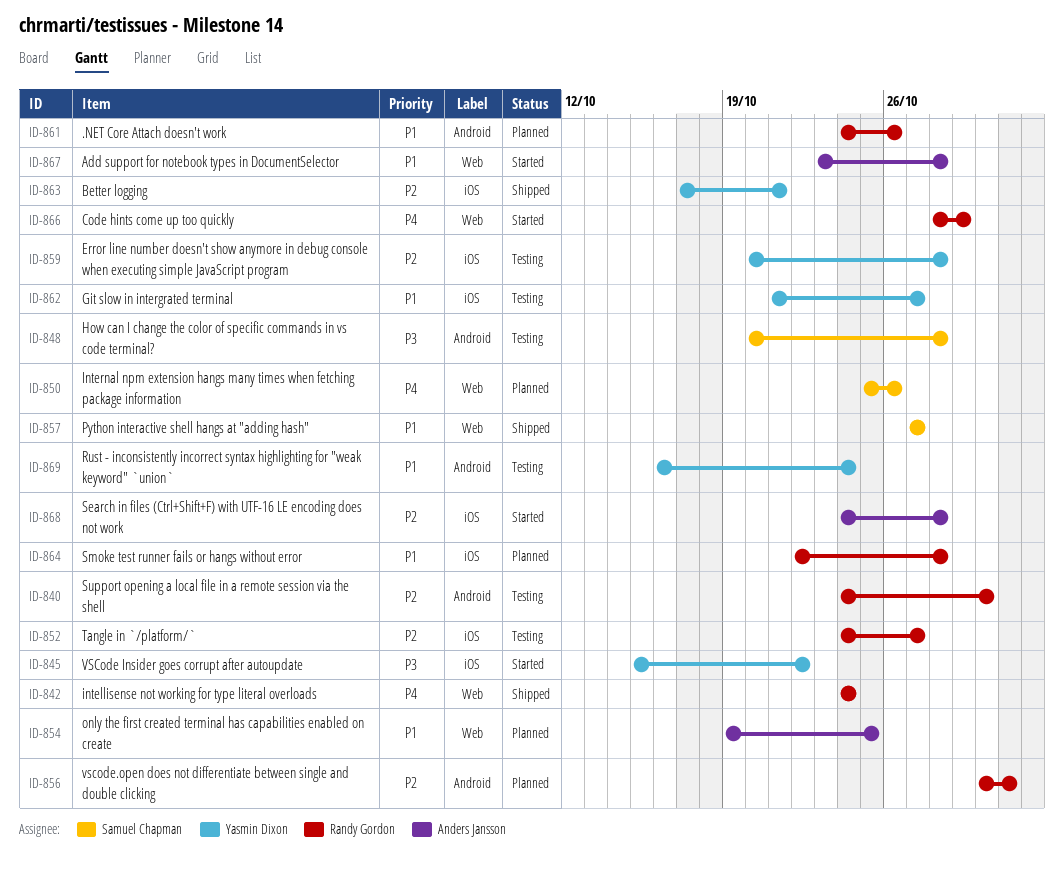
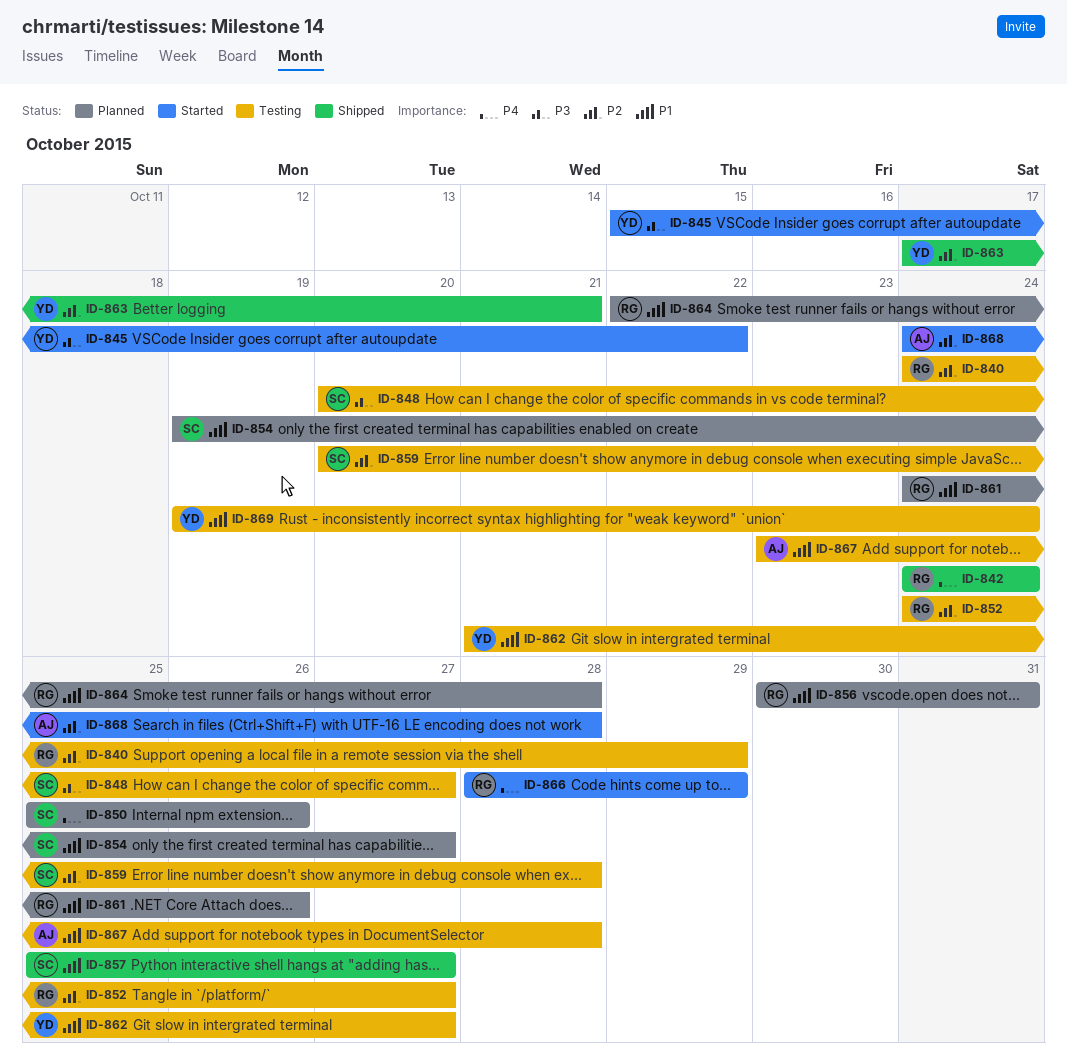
ID-840, due: Oct 30 -> Oct 29
ID-848, due: Oct 28 -> Oct 27
ID-854, owner: Anders Jansson -> Samuel Chapman
ID-854, due: Oct 25 -> Oct 27
ID-856, priority: P2 -> P1
ID-857, start: Oct 27 -> Oct 25
ID-859, owner: Yasmin Dixon -> Samuel Chapman
ID-867, status: Started -> Testing
ID-869, start: Oct 16 -> Oct 19

